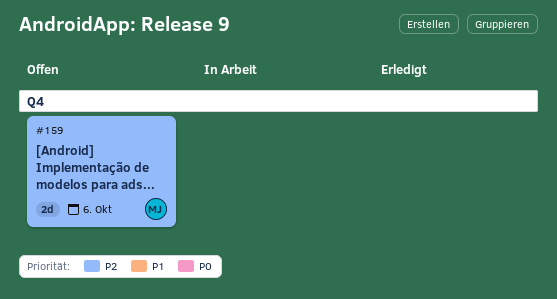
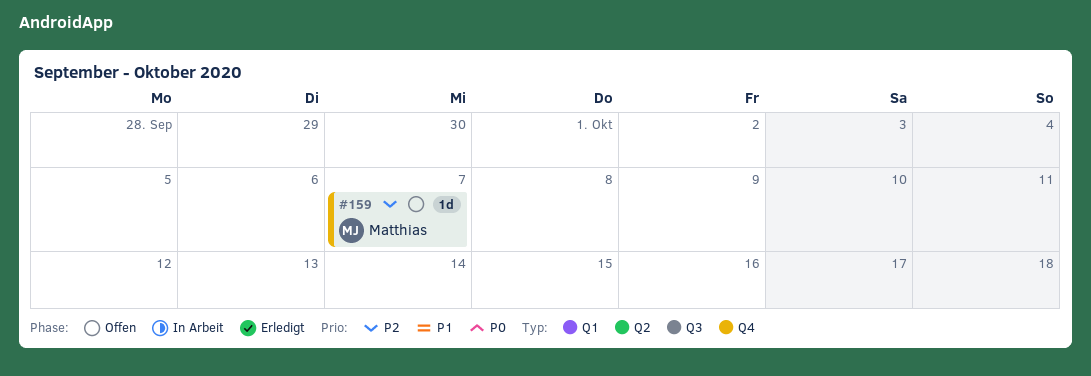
#159, estimate: 2d -> 1d
#159, due: Oct 6 -> Oct 7

